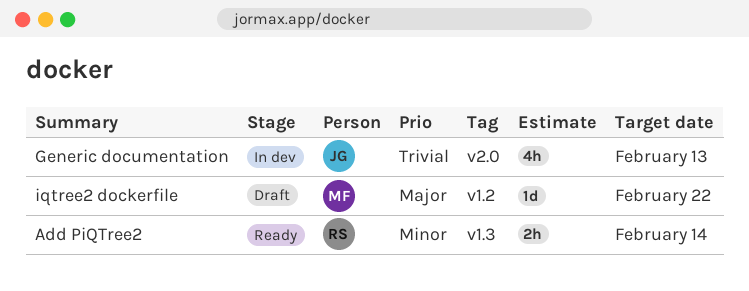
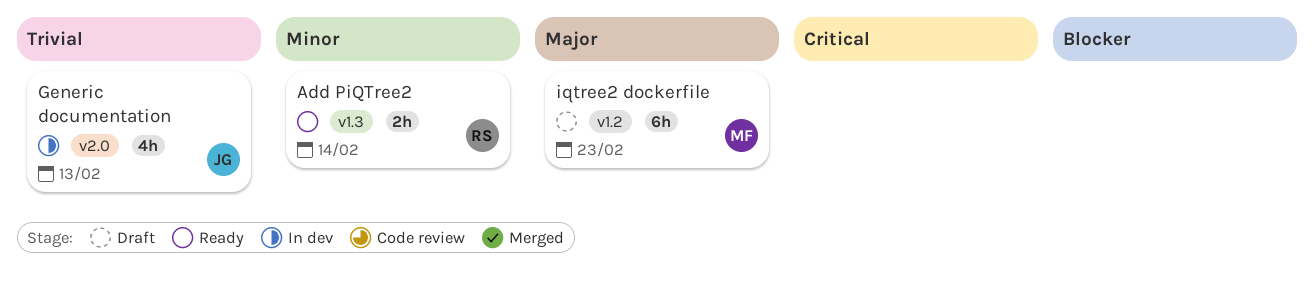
iqtree2 dockerfile, estimate: 1d -> 6h
iqtree2 dockerfile, due: Feb 22 -> Feb 23

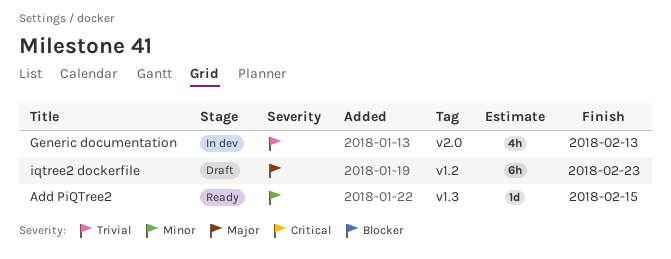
Add PiQTree2, estimate: 2h -> 1d
Add PiQTree2, due: Feb 14 -> Feb 15

